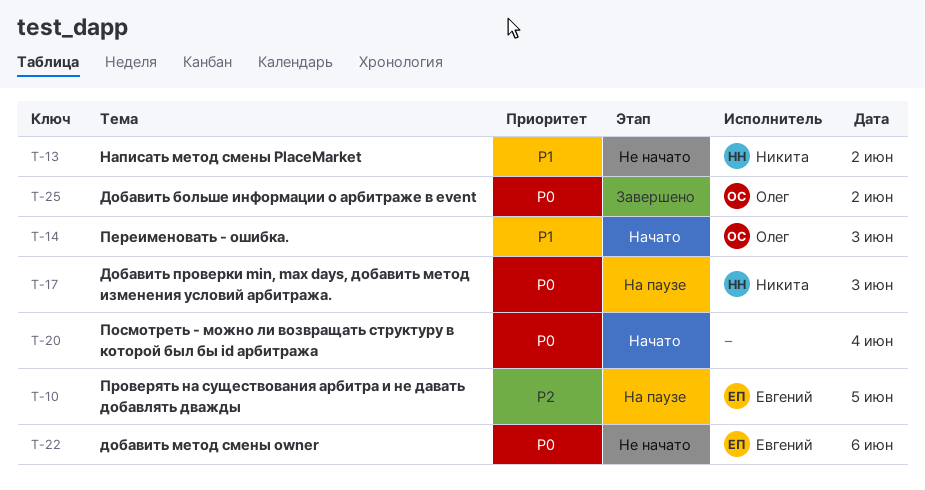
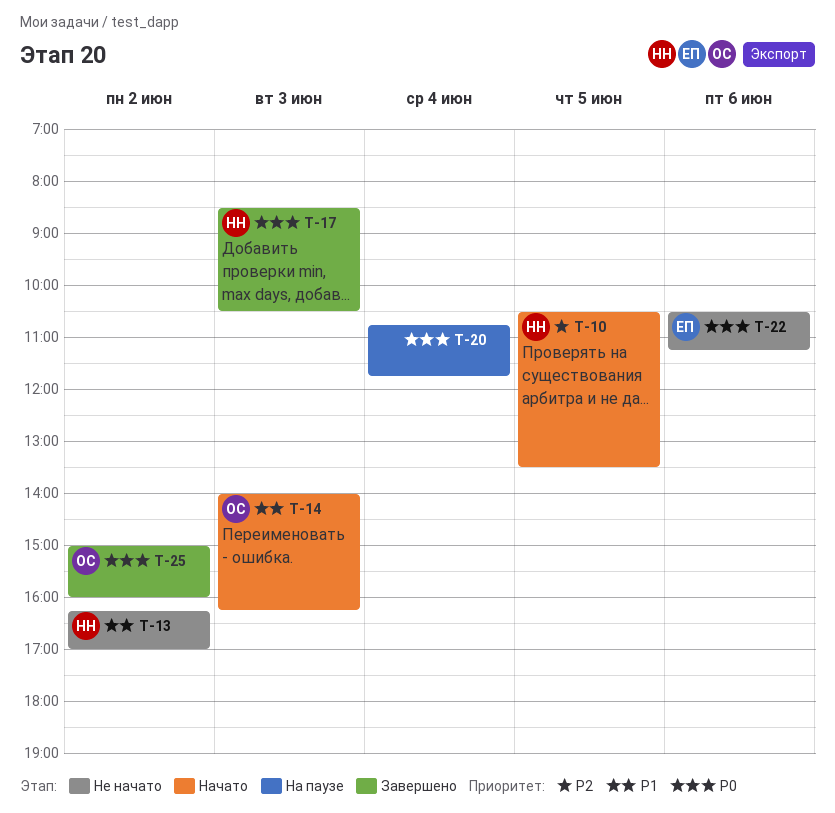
T-10, status: На паузе -> Начато
T-10, owner: Евгений -> Никита
T-17, status: На паузе -> Завершено
T-20, status: Начато -> На паузе

